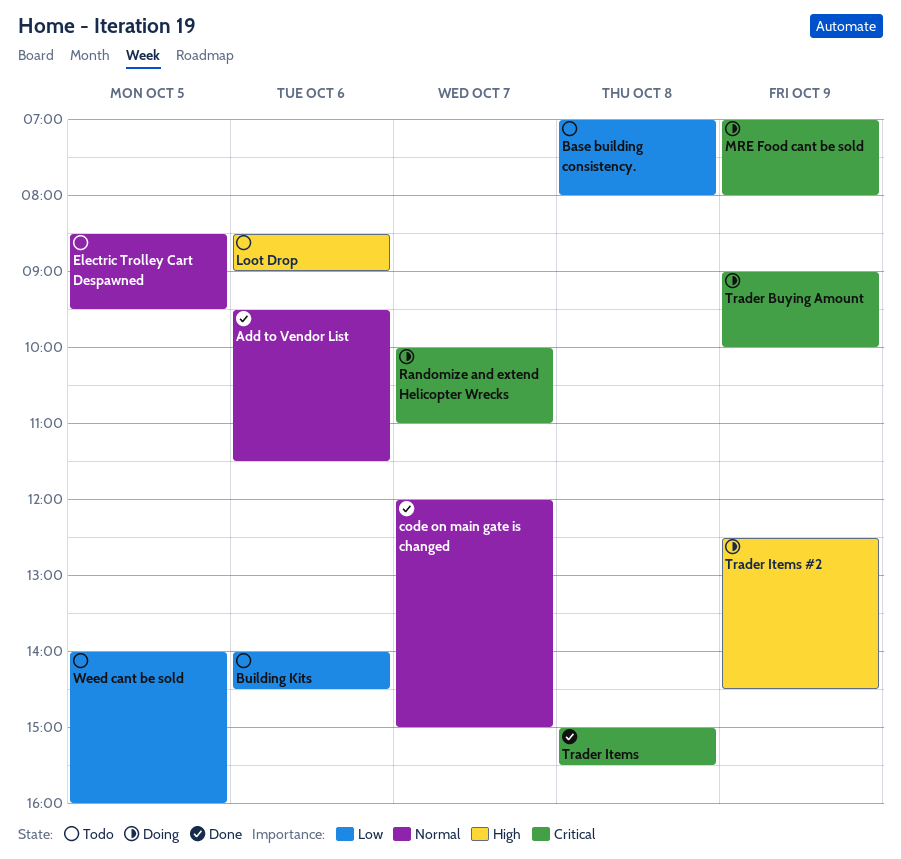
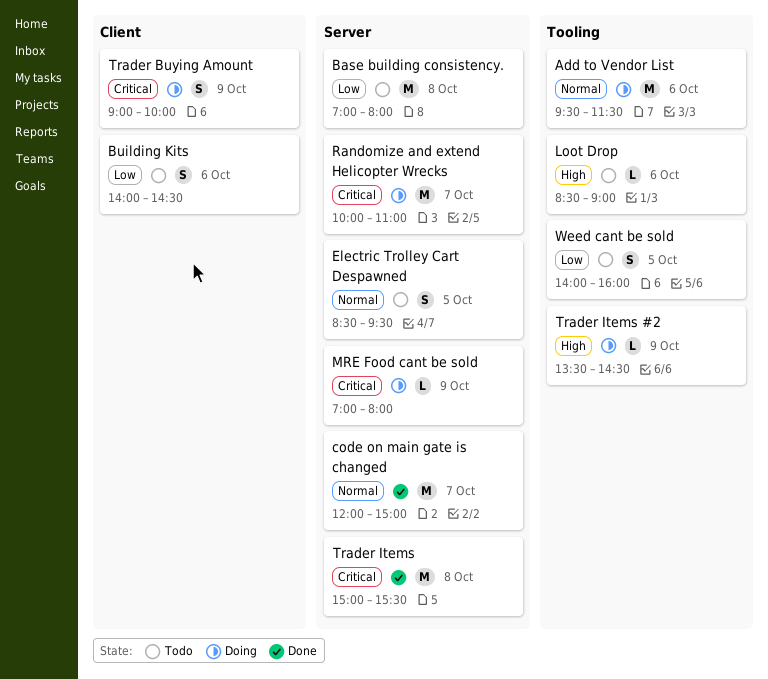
Add to Vendor List, status: Done -> Doing
Trader Items #2, begins: 12:30 -> 13:30

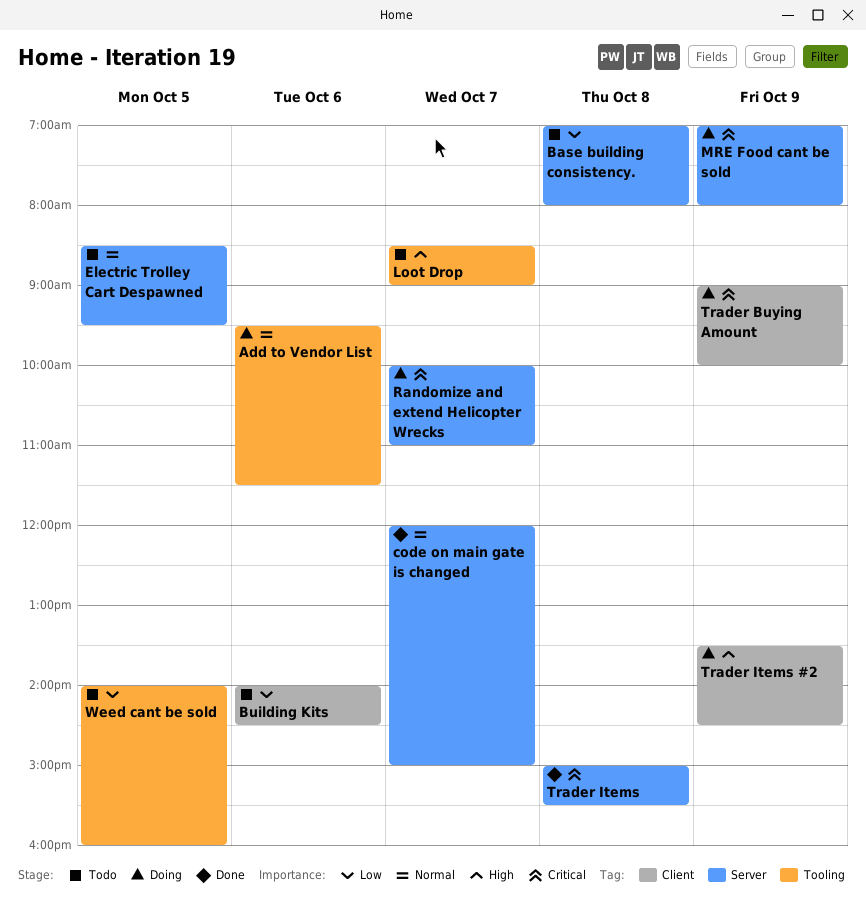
Loot Drop, day: Oct 6 -> Oct 7
Trader Items #2, label: Tooling -> Client

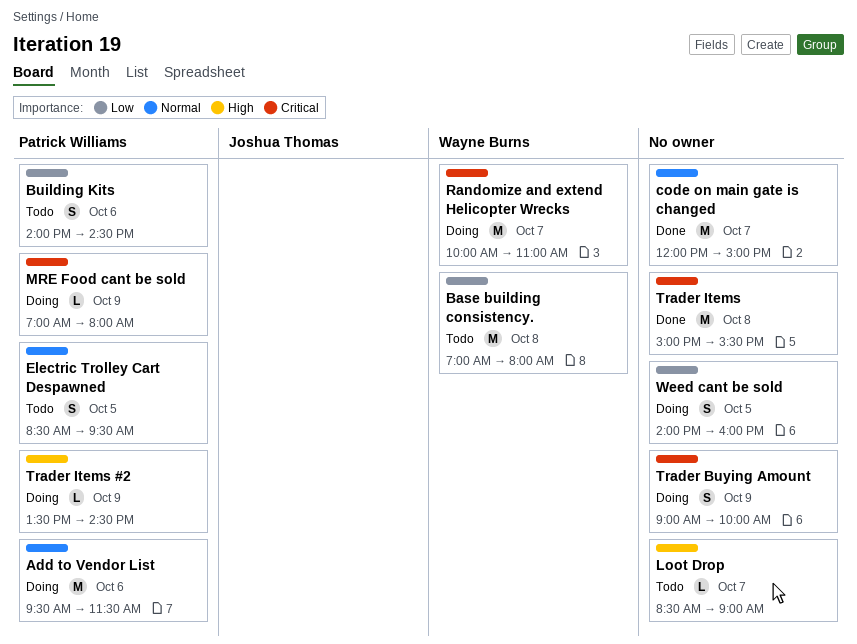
Weed cant be sold, status: Todo -> Doing

